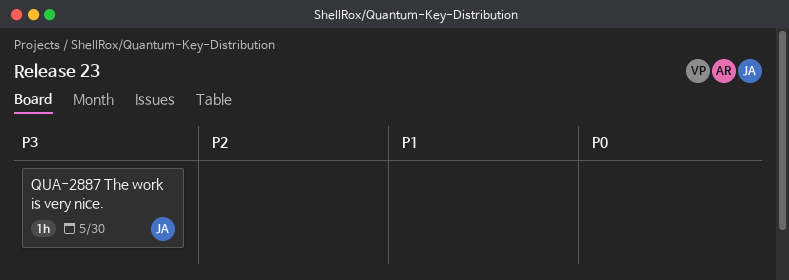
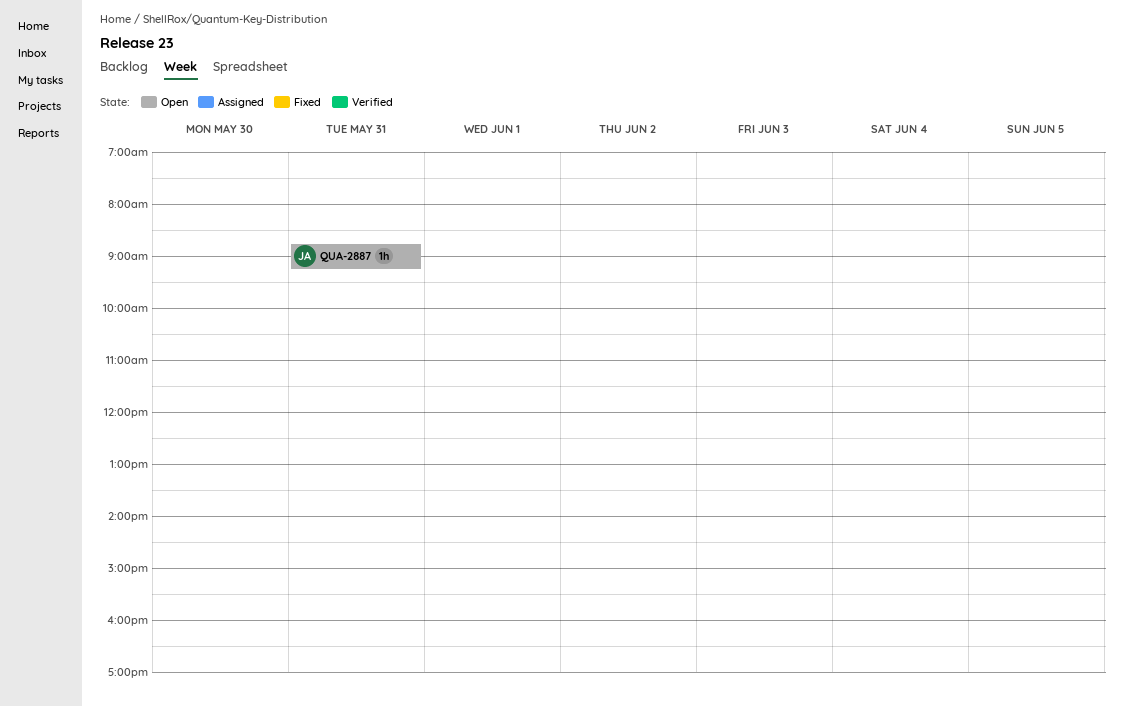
QUA-2887, day: May 30 -> May 31

